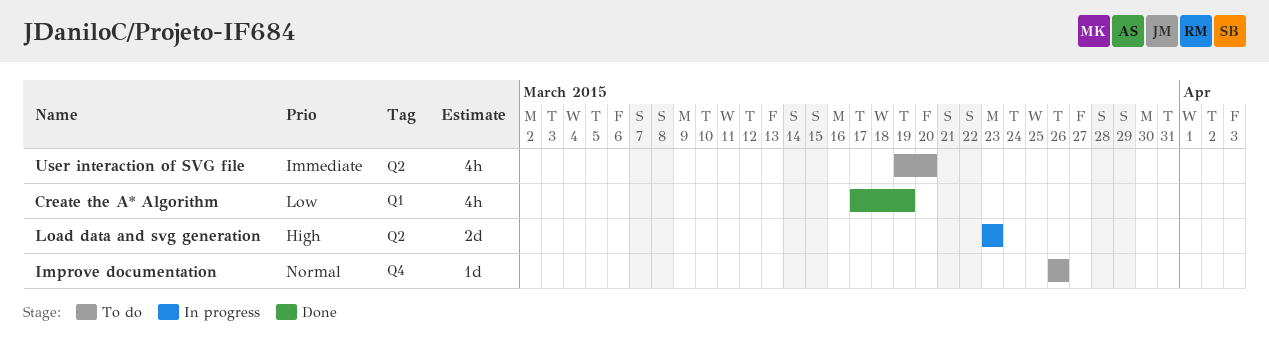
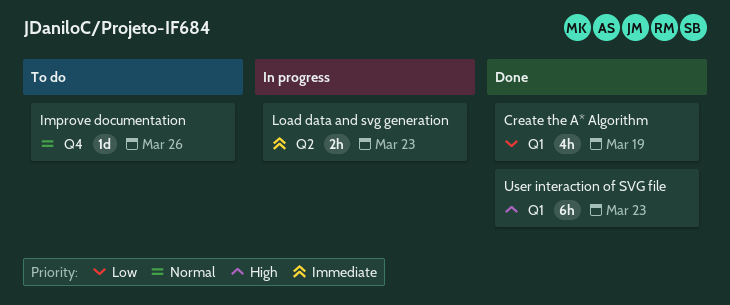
Load data and svg generation, priority: High -> Immediate
Load data and svg generation, estimate: 2d -> 2h
User interaction of SVG file, status: To do -> Done
User interaction of SVG file, priority: Immediate -> High
User interaction of SVG file, label: Q2 -> Q1
User interaction of SVG file, estimate: 4h -> 6h
User interaction of SVG file, due: Mar 20 -> Mar 23

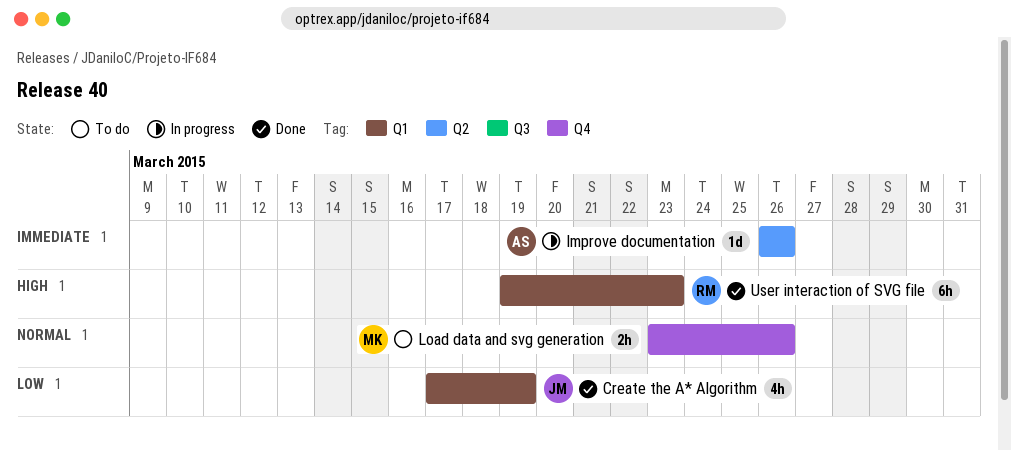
Improve documentation, status: To do -> In progress
Improve documentation, priority: Normal -> Immediate
Improve documentation, label: Q4 -> Q2
Load data and svg generation, status: In progress -> To do
Load data and svg generation, priority: Immediate -> Normal
Load data and svg generation, label: Q2 -> Q4
Load data and svg generation, due: Mar 23 -> Mar 26

